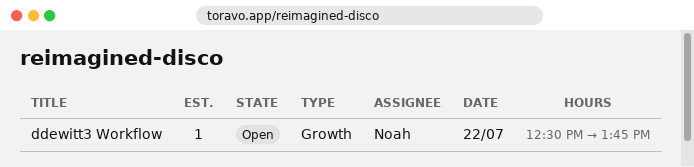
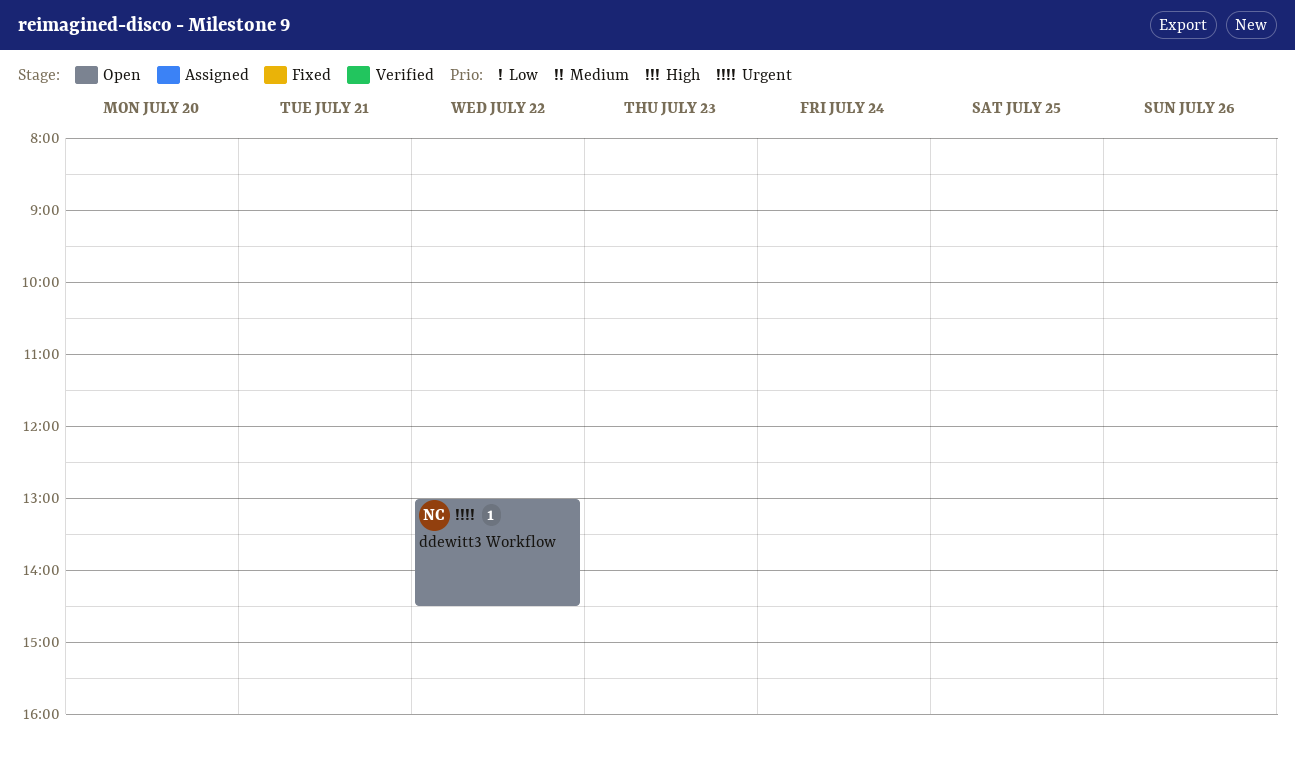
ddewitt3 Workflow, begins: 12:30 -> 13:00
ddewitt3 Workflow, ends: 13:45 -> 14:30

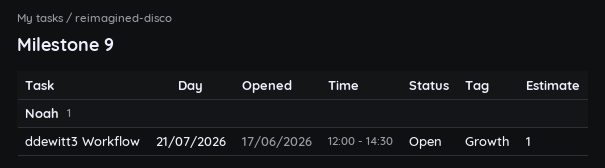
ddewitt3 Workflow, day: Jul 22 -> Jul 21
ddewitt3 Workflow, begins: 13:00 -> 12:00

